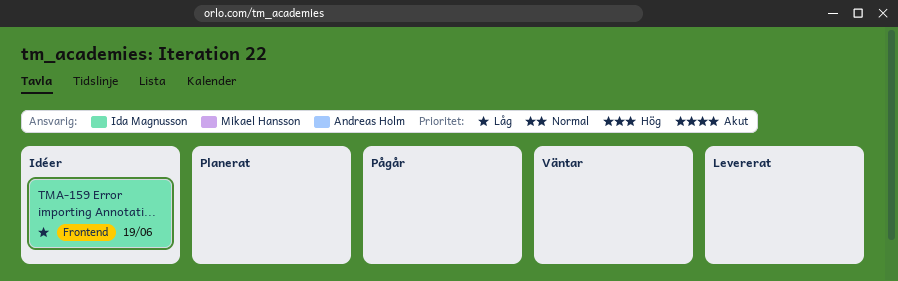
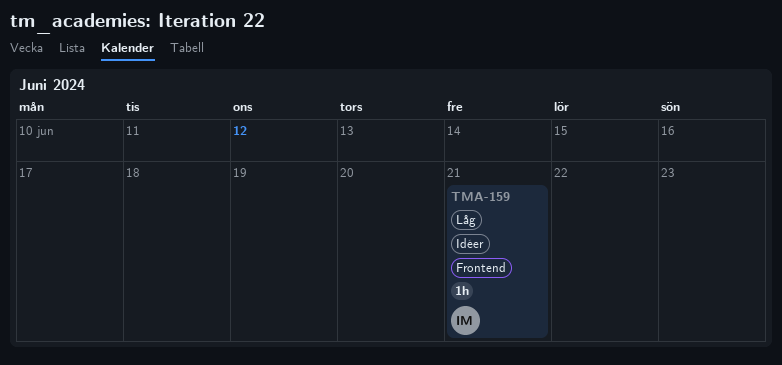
TMA-159, due: Jun 19 -> Jun 21

